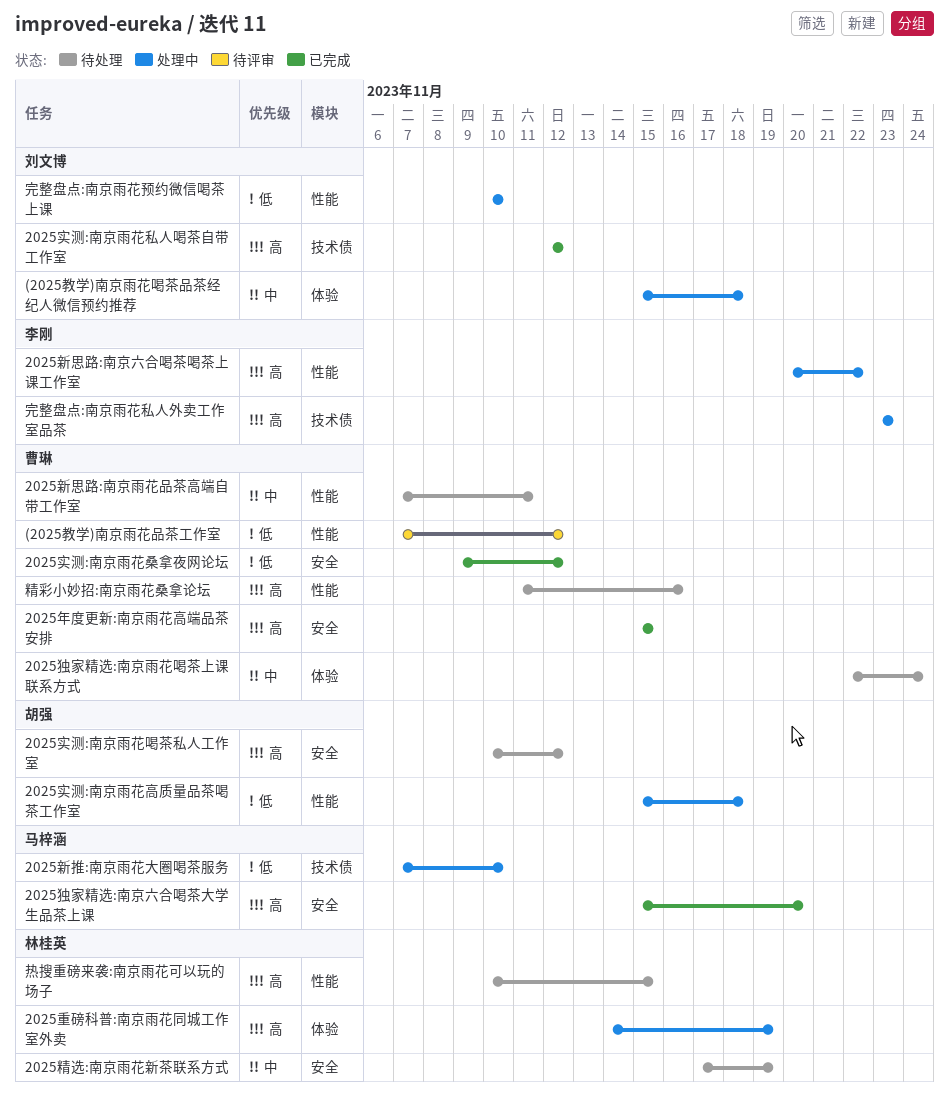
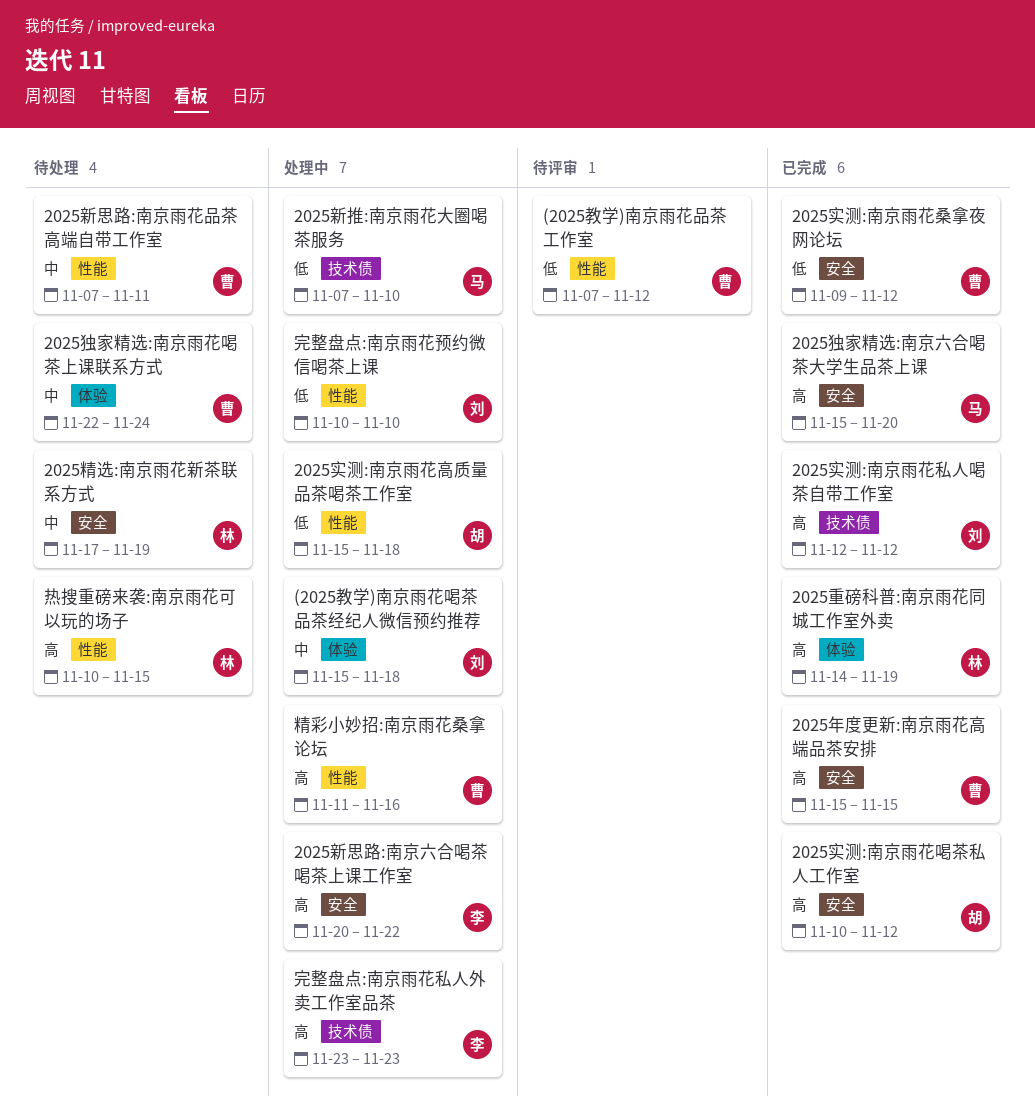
2025实测:南京雨花喝茶私人工作室, status: 待处理 -> 已完成
2025新思路:南京六合喝茶喝茶上课工作室, label: 性能 -> 安全
2025重磅科普:南京雨花同城工作室外卖, status: 处理中 -> 已完成
精彩小妙招:南京雨花桑拿论坛, status: 待处理 -> 处理中

